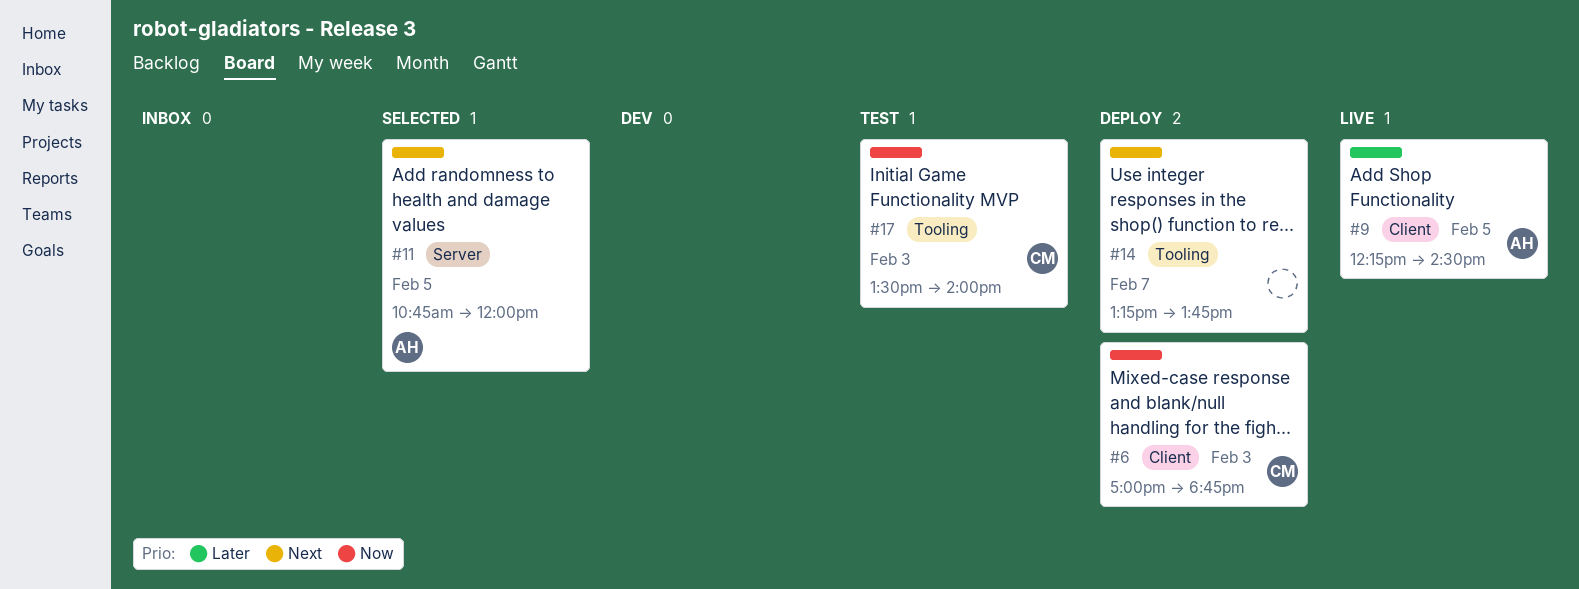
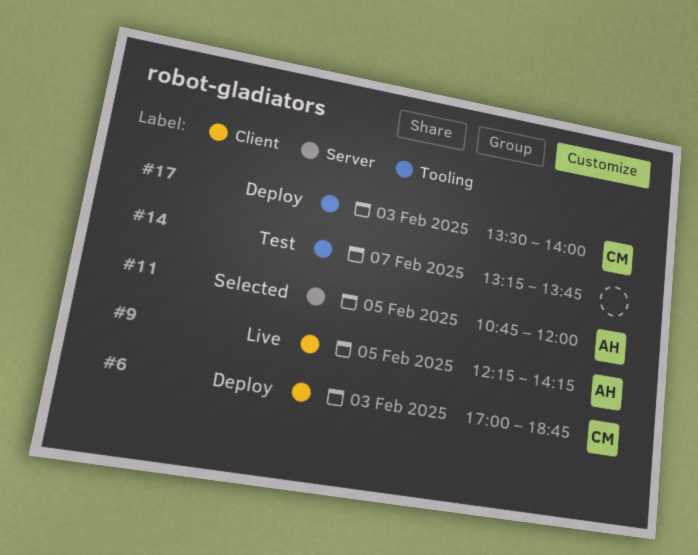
#9, ends: 14:30 -> 14:15
#14, status: Deploy -> Test
#17, status: Test -> Deploy

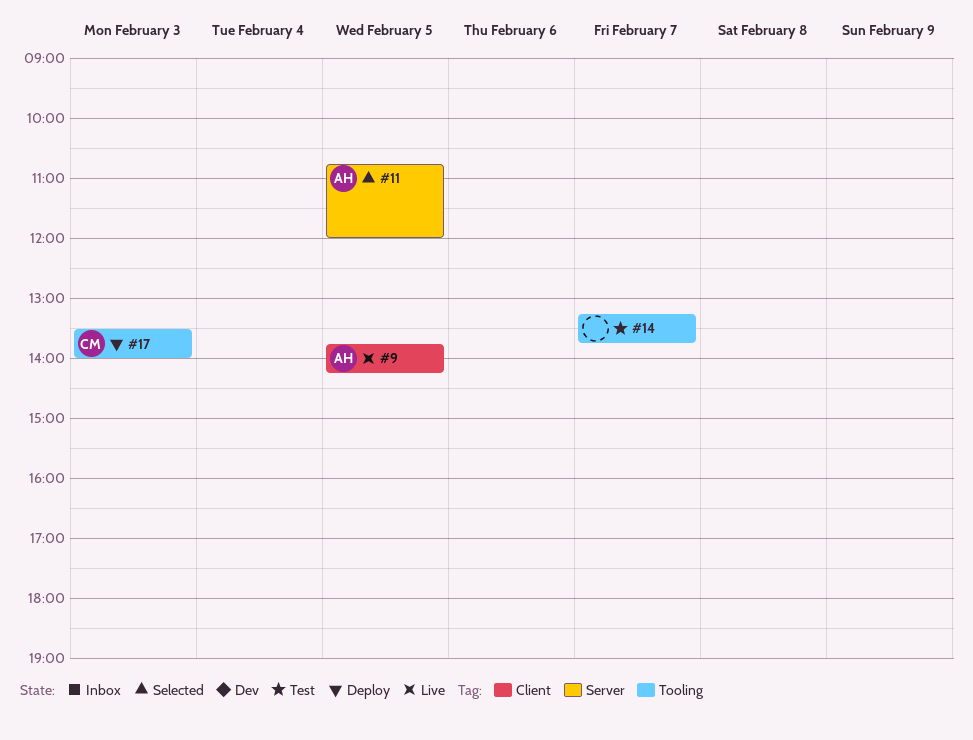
#6: present -> none
#9, begins: 12:15 -> 13:45

